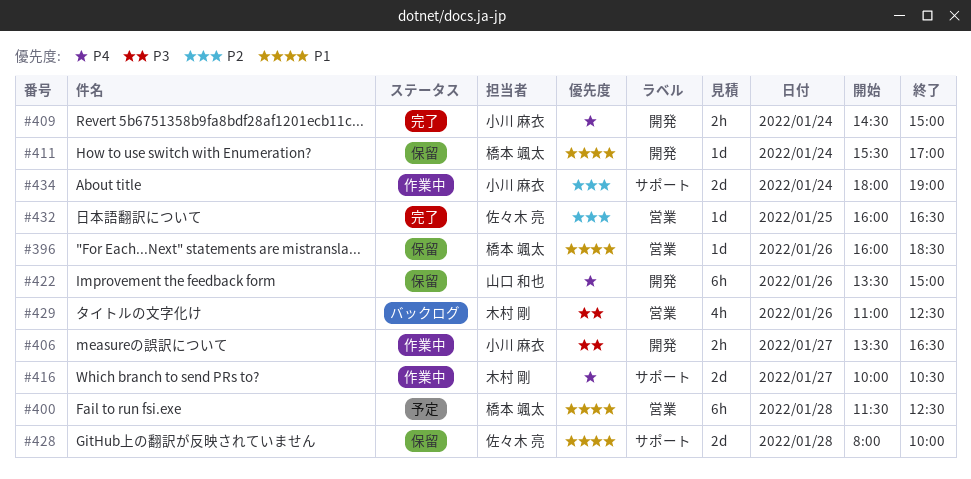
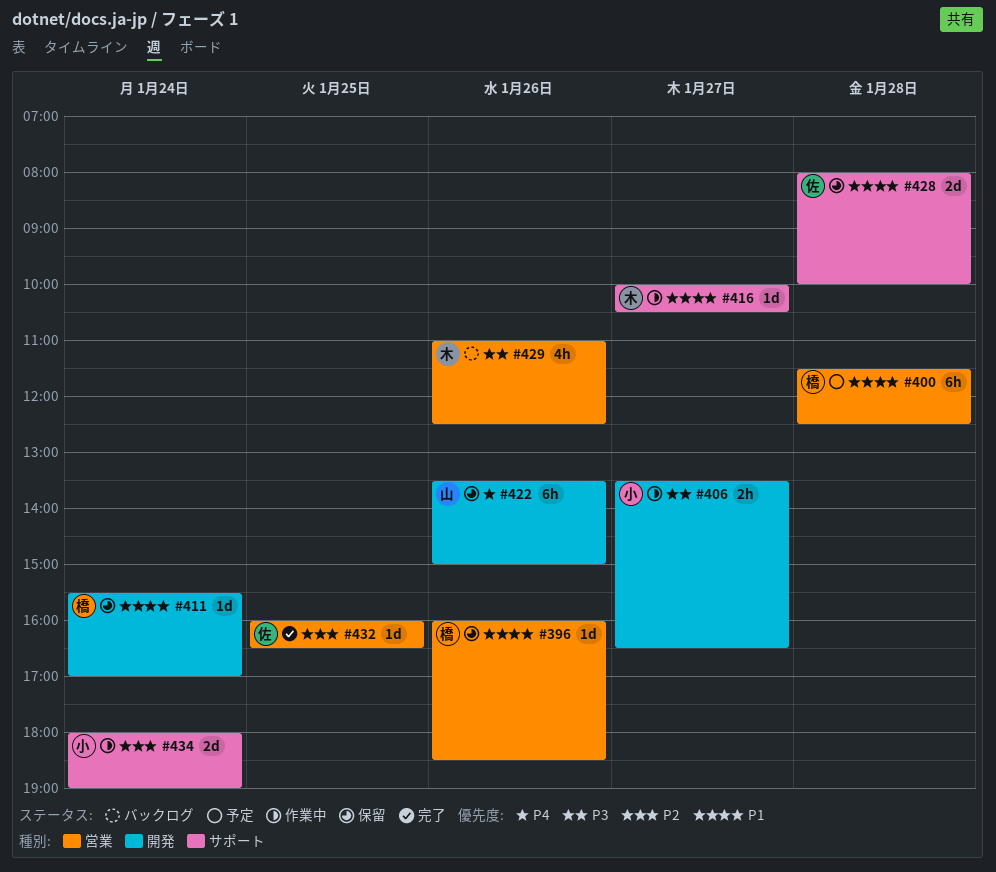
#409: present -> none
#416, priority: P4 -> P1
#416, estimate: 2d -> 1d

